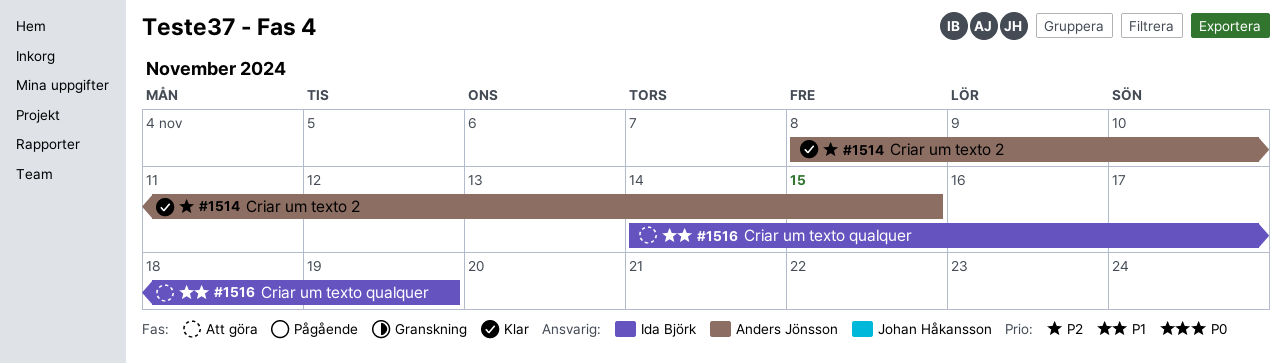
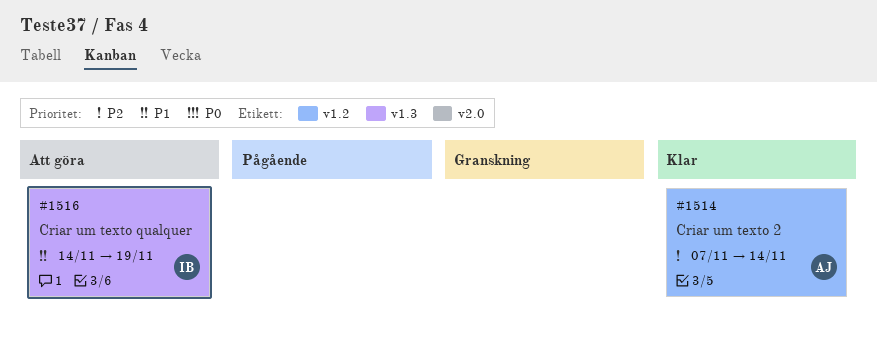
#1514, start: Nov 8 -> Nov 7
#1514, due: Nov 15 -> Nov 14

